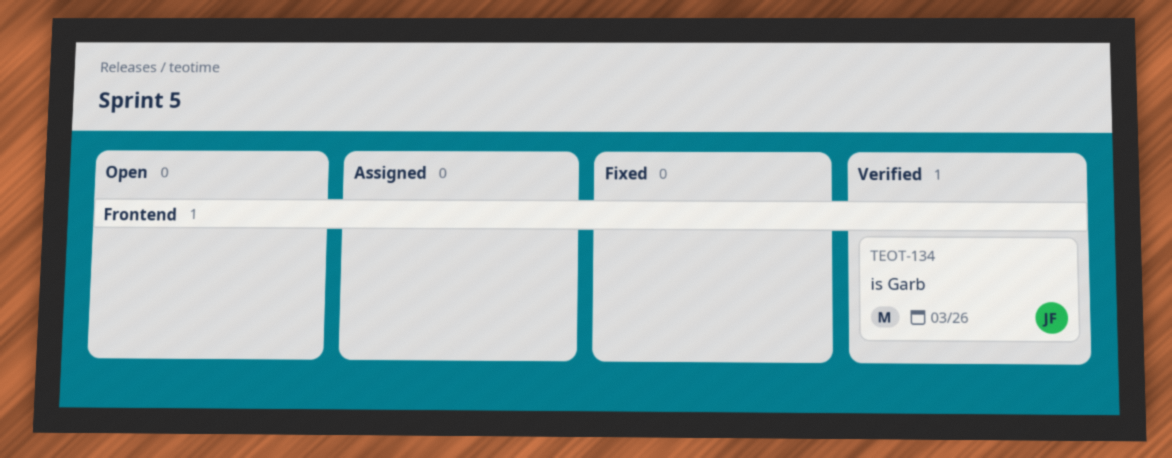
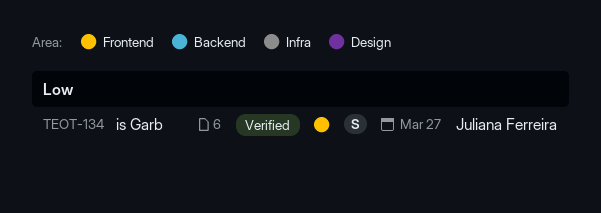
TEOT-134, estimate: M -> S
TEOT-134, due: Mar 26 -> Mar 27

